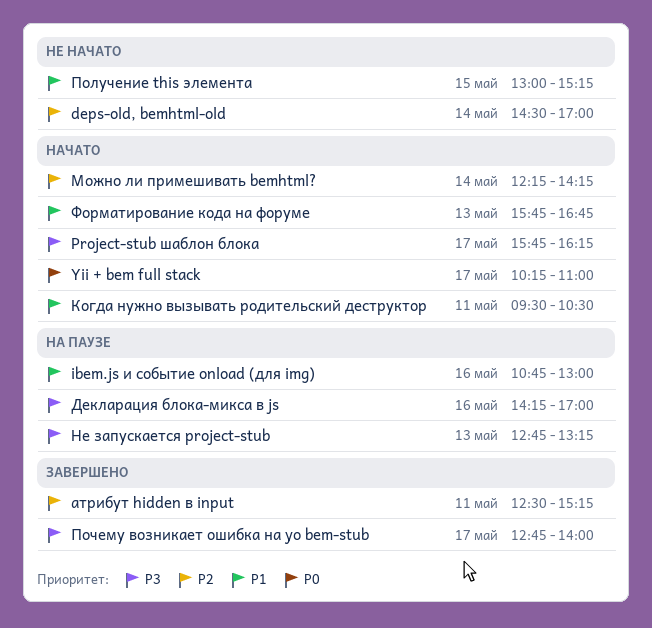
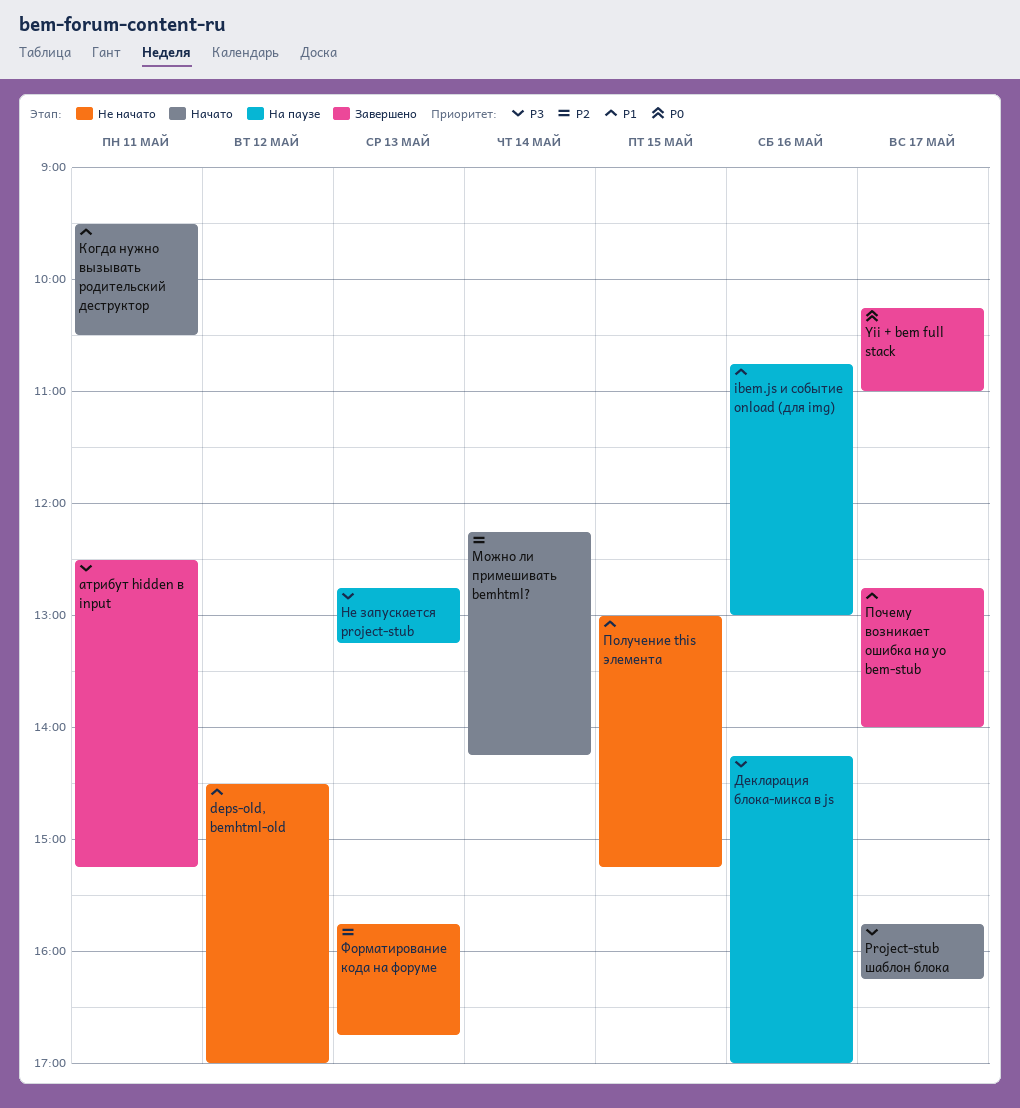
deps-old, bemhtml-old, priority: P2 -> P1
deps-old, bemhtml-old, day: May 14 -> May 12
Yii + bem full stack, status: Начато -> Завершено
атрибут hidden в input, priority: P2 -> P3
Почему возникает ошибка на yo bem-stub, priority: P3 -> P1
Форматирование кода на форуме, status: Начато -> Не начато
Форматирование кода на форуме, priority: P1 -> P2

